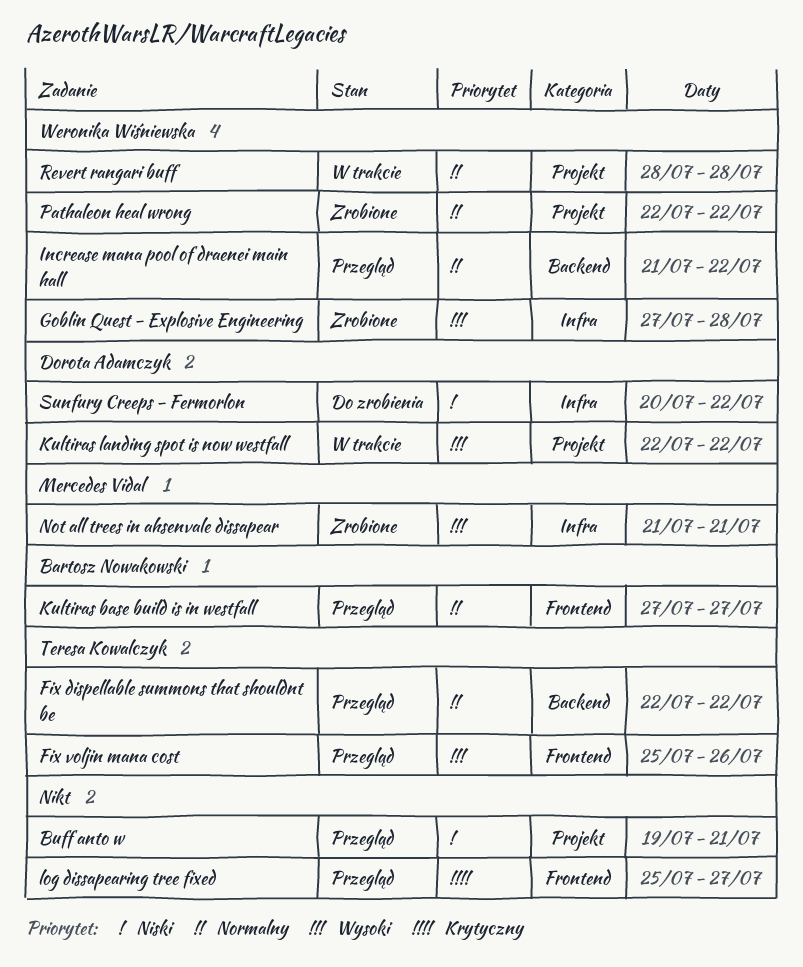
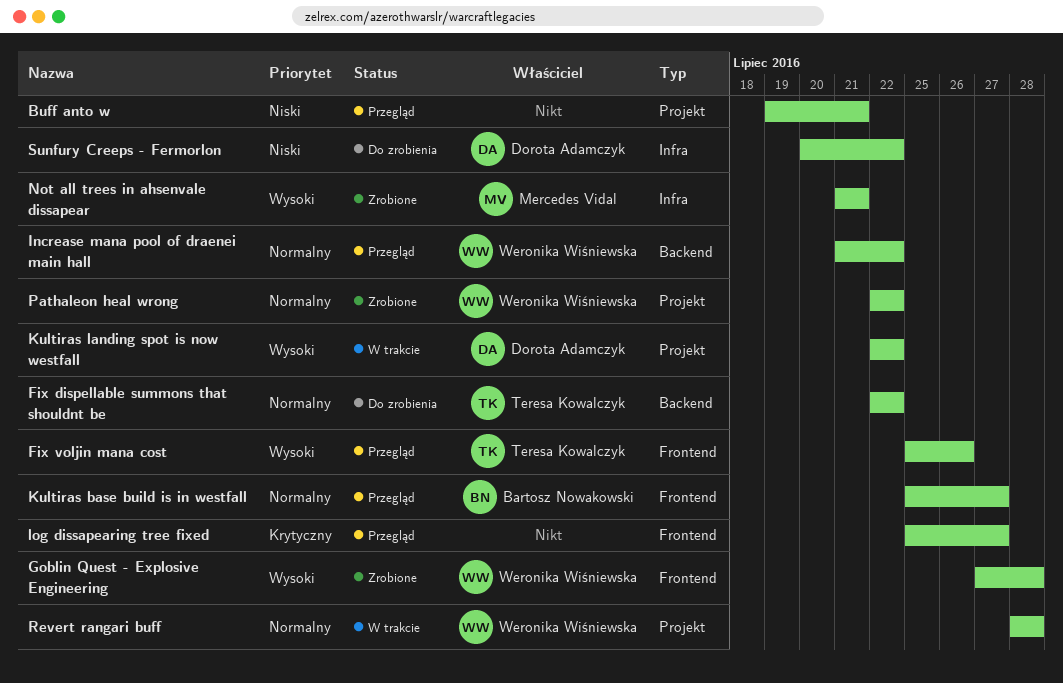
Fix dispellable summons that shouldnt be, status: Przegląd -> Do zrobienia
Goblin Quest - Explosive Engineering, label: Infra -> Frontend
Kultiras base build is in westfall, start: Jul 27 -> Jul 25

